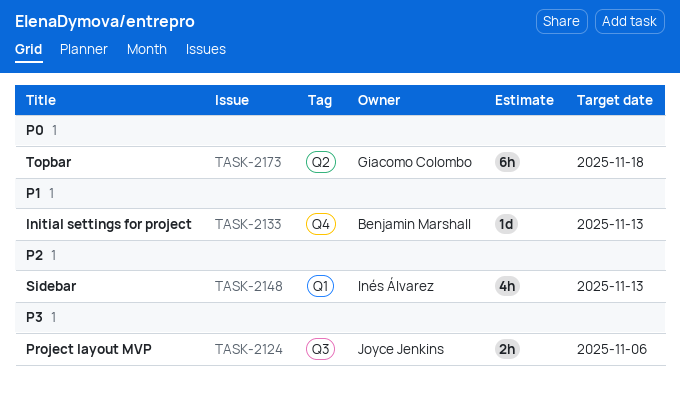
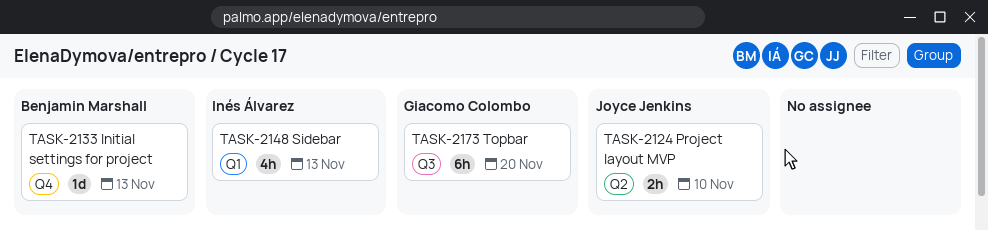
TASK-2124, label: Q3 -> Q2
TASK-2124, due: Nov 6 -> Nov 10
TASK-2173, label: Q2 -> Q3
TASK-2173, due: Nov 18 -> Nov 20

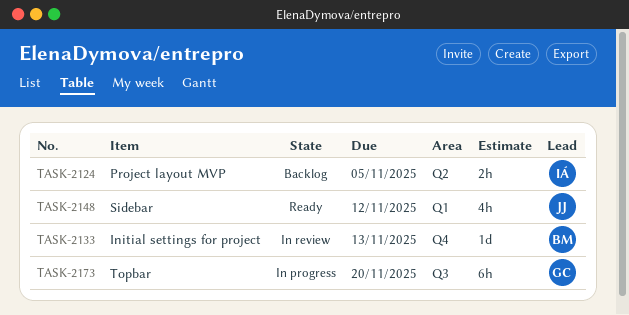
TASK-2124, owner: Joyce Jenkins -> Inés Álvarez
TASK-2124, due: Nov 10 -> Nov 5
TASK-2148, owner: Inés Álvarez -> Joyce Jenkins
TASK-2148, due: Nov 13 -> Nov 12

